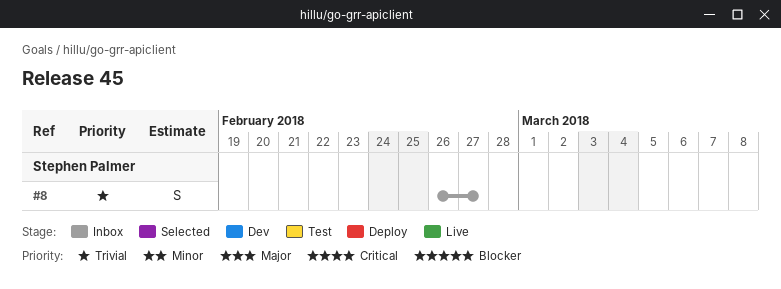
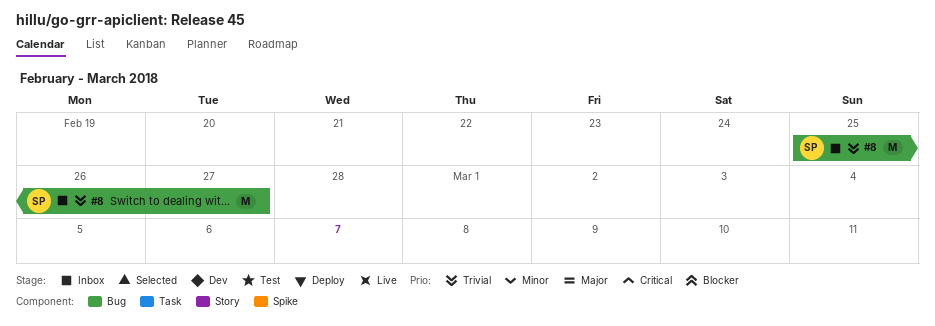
#8, estimate: S -> M
#8, start: Feb 26 -> Feb 25

